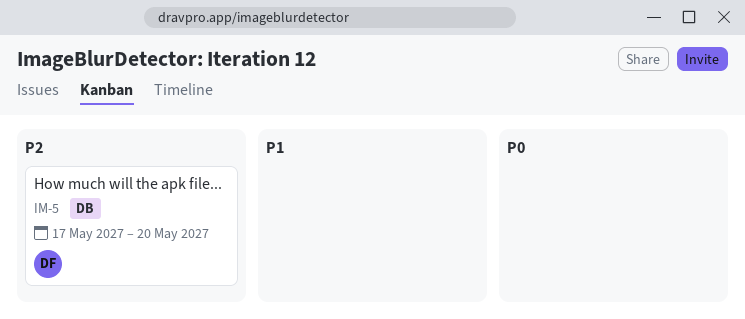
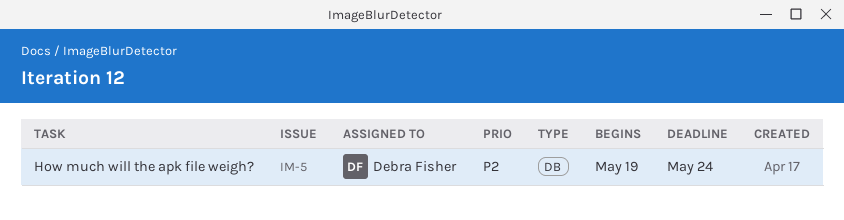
IM-5, start: May 17 -> May 19
IM-5, due: May 20 -> May 24

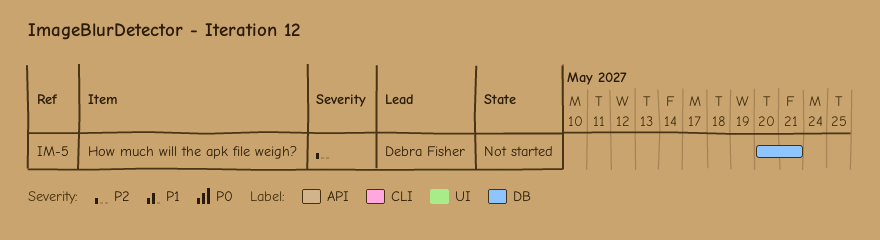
IM-5, start: May 19 -> May 20
IM-5, due: May 24 -> May 21

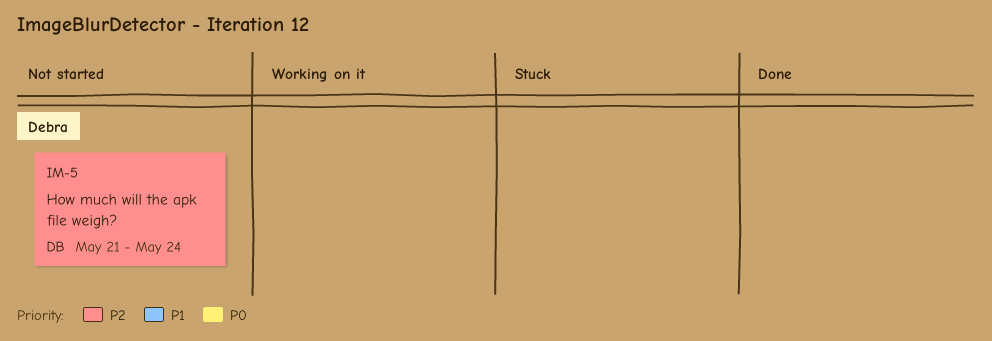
IM-5, start: May 20 -> May 21
IM-5, due: May 21 -> May 24

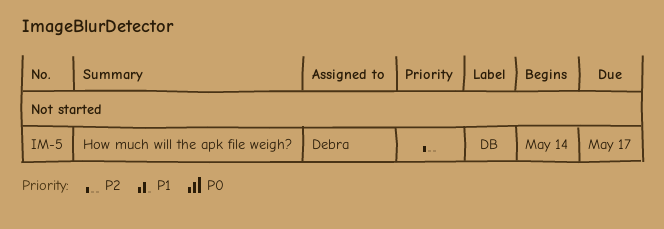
IM-5, start: May 21 -> May 14
IM-5, due: May 24 -> May 17

